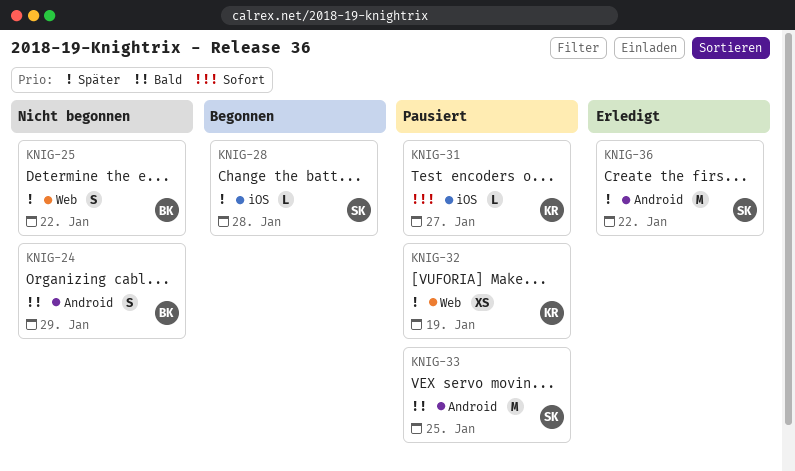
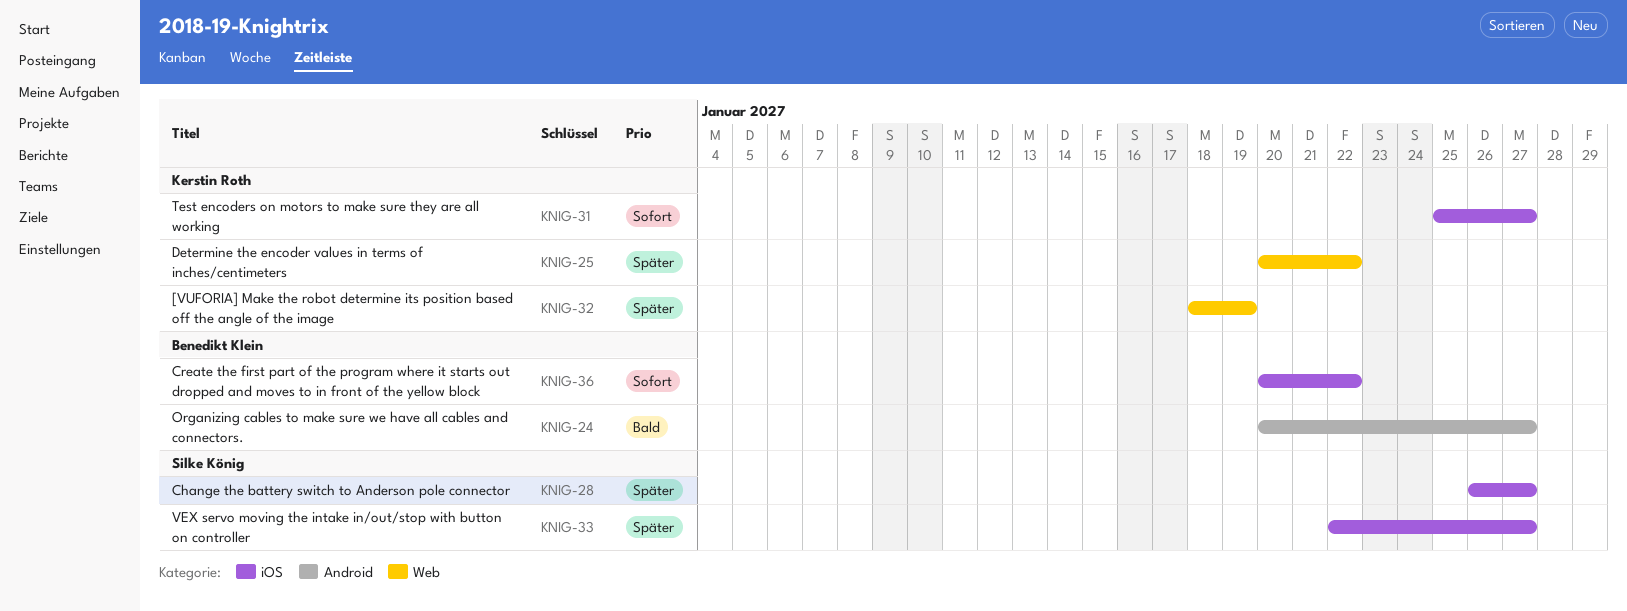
KNIG-24, due: Jan 29 -> Jan 27
KNIG-25, owner: Benedikt Klein -> Kerstin Roth
KNIG-28, due: Jan 28 -> Jan 27
KNIG-33, priority: Bald -> Später
KNIG-33, label: Android -> iOS
KNIG-33, due: Jan 25 -> Jan 27
KNIG-36, owner: Silke König -> Benedikt Klein
KNIG-36, priority: Später -> Sofort
KNIG-36, label: Android -> iOS

